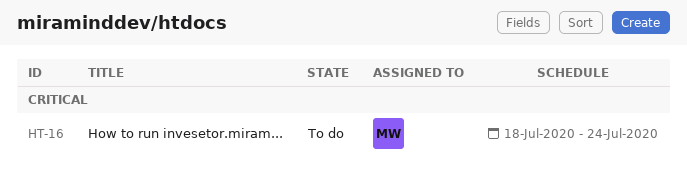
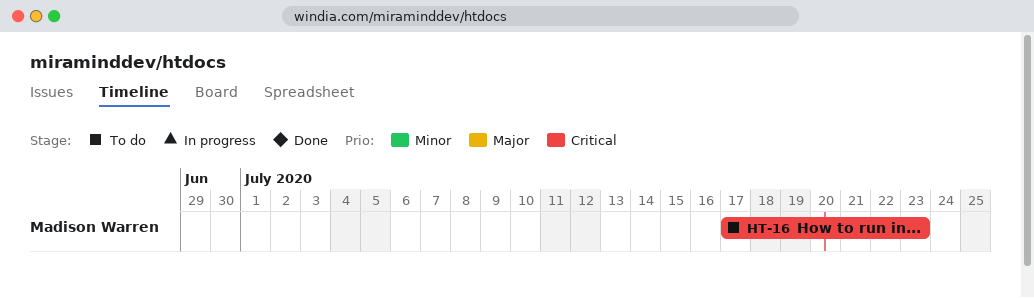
HT-16, start: Jul 18 -> Jul 17
HT-16, due: Jul 24 -> Jul 23

